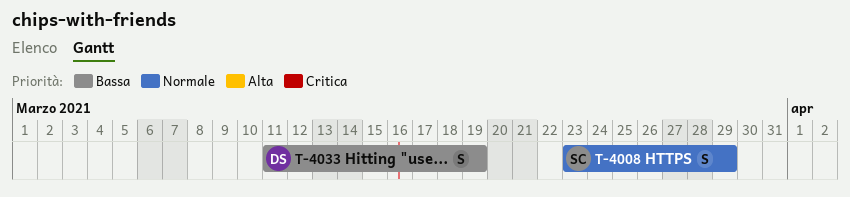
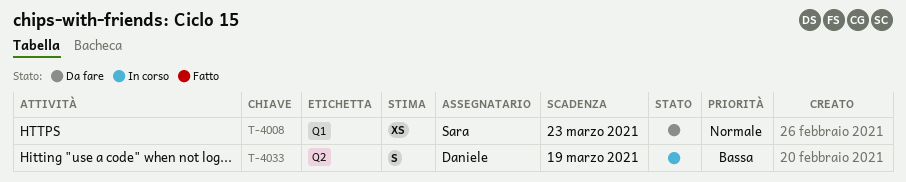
T-4008, estimate: S -> XS
T-4008, due: Mar 29 -> Mar 23

